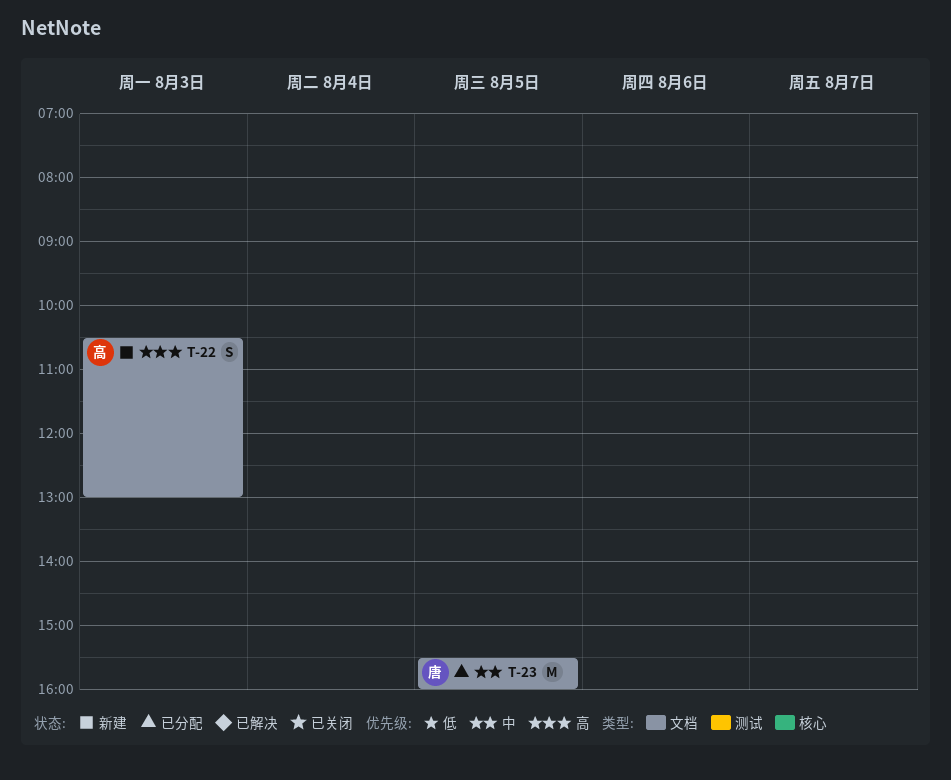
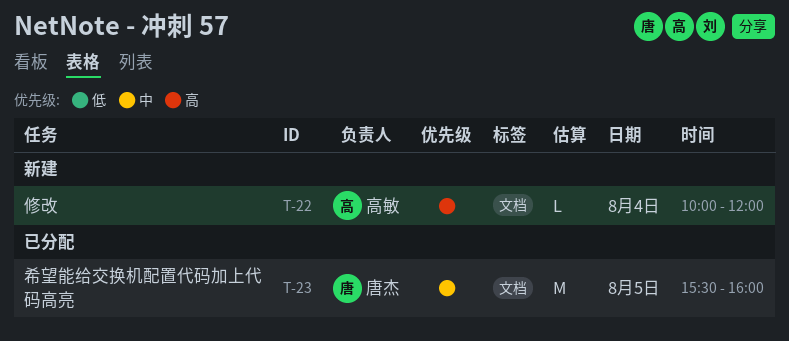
T-22, estimate: S -> L
T-22, day: Aug 3 -> Aug 4
T-22, begins: 10:30 -> 10:00
T-22, ends: 13:00 -> 12:00

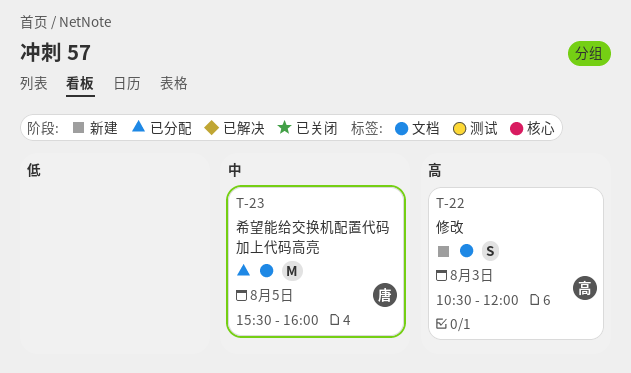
T-22, estimate: L -> S
T-22, day: Aug 4 -> Aug 3
T-22, begins: 10:00 -> 10:30

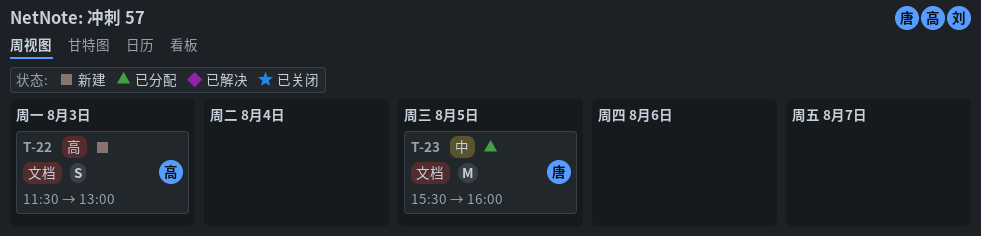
T-22, begins: 10:30 -> 11:30
T-22, ends: 12:00 -> 13:00

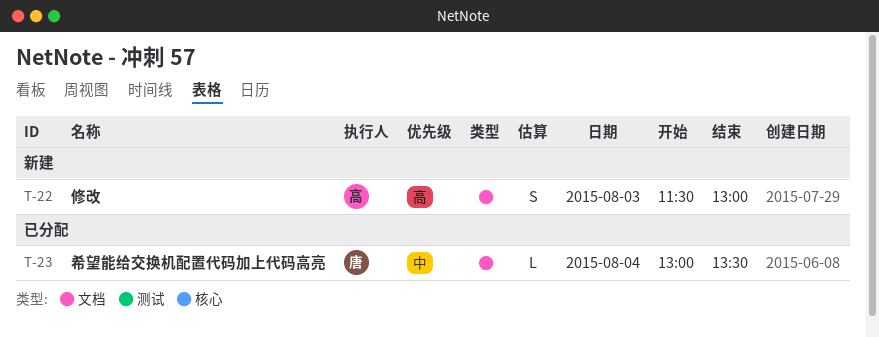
T-23, estimate: M -> L
T-23, day: Aug 5 -> Aug 4
T-23, begins: 15:30 -> 13:00
T-23, ends: 16:00 -> 13:30

